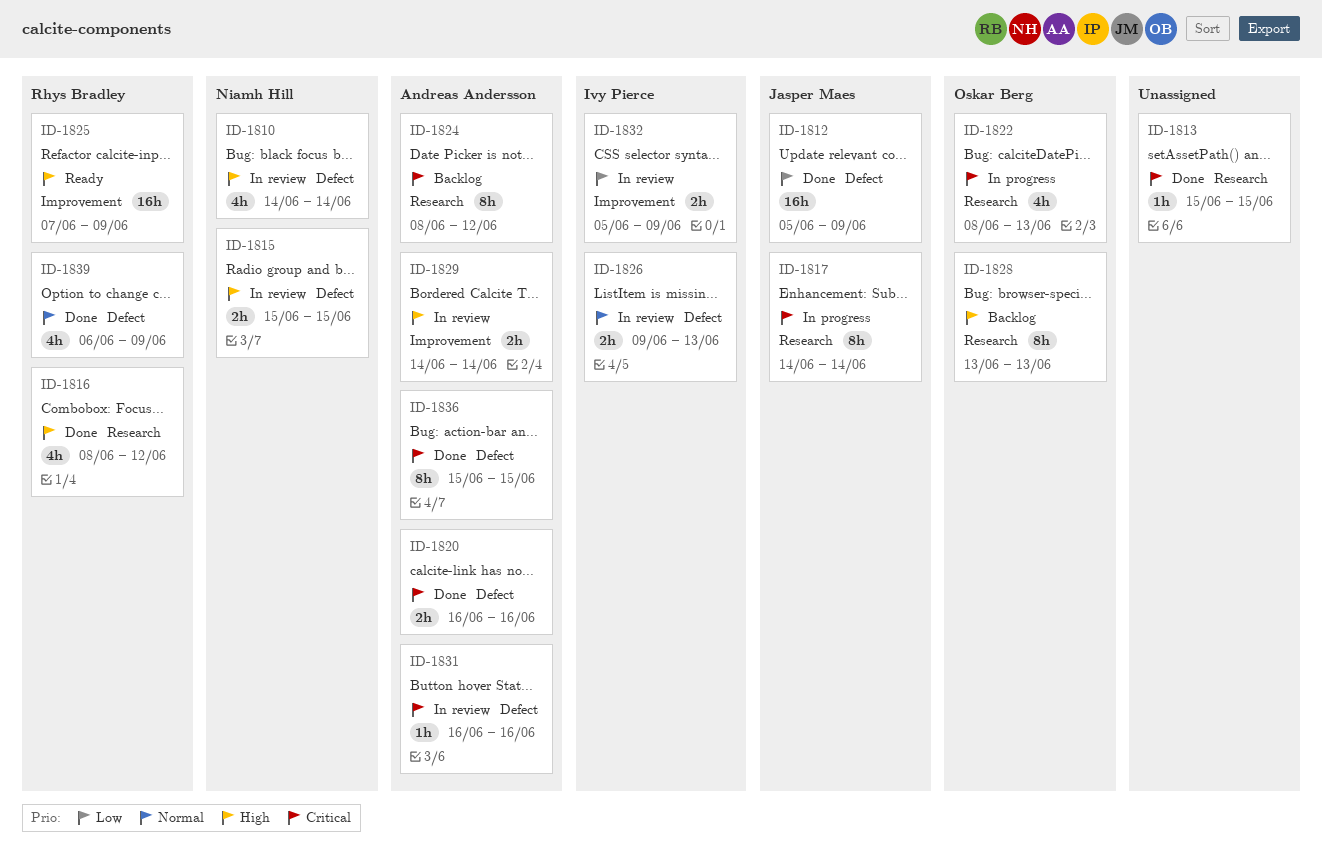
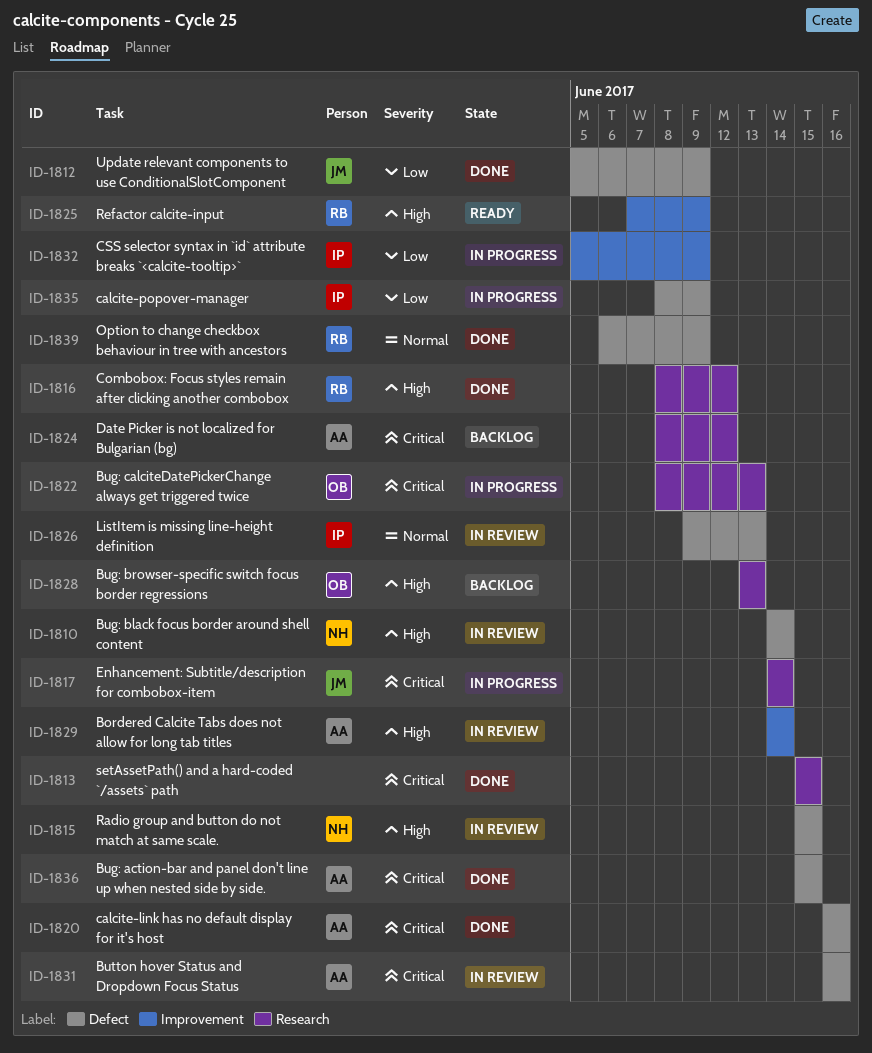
ID-1832, status: In review -> In progress
ID-1835: none -> present

